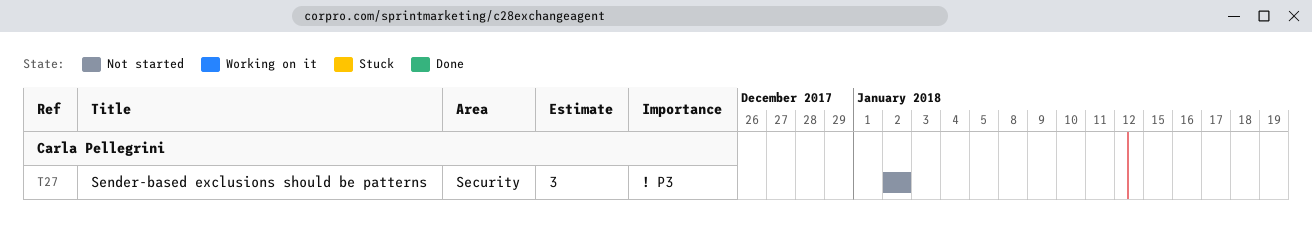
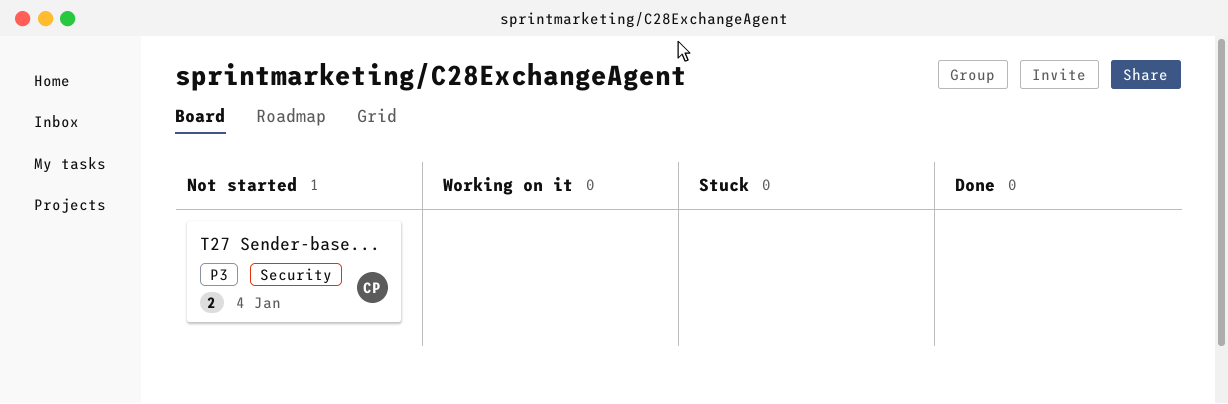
T27, estimate: 3 -> 2
T27, due: Jan 2 -> Jan 4

